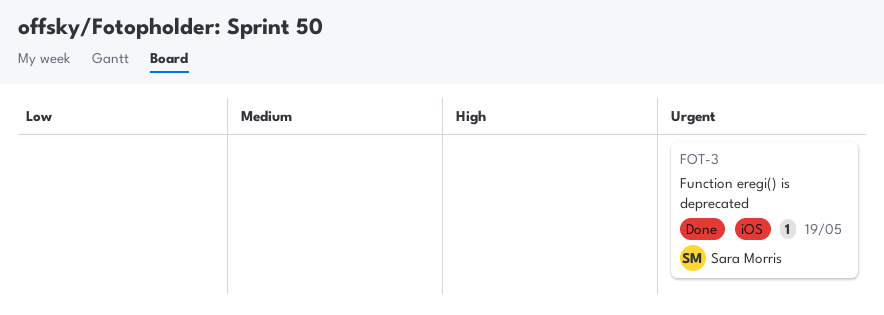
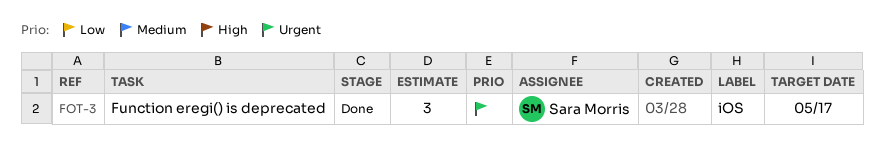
FOT-3, estimate: 1 -> 3
FOT-3, due: May 19 -> May 17

